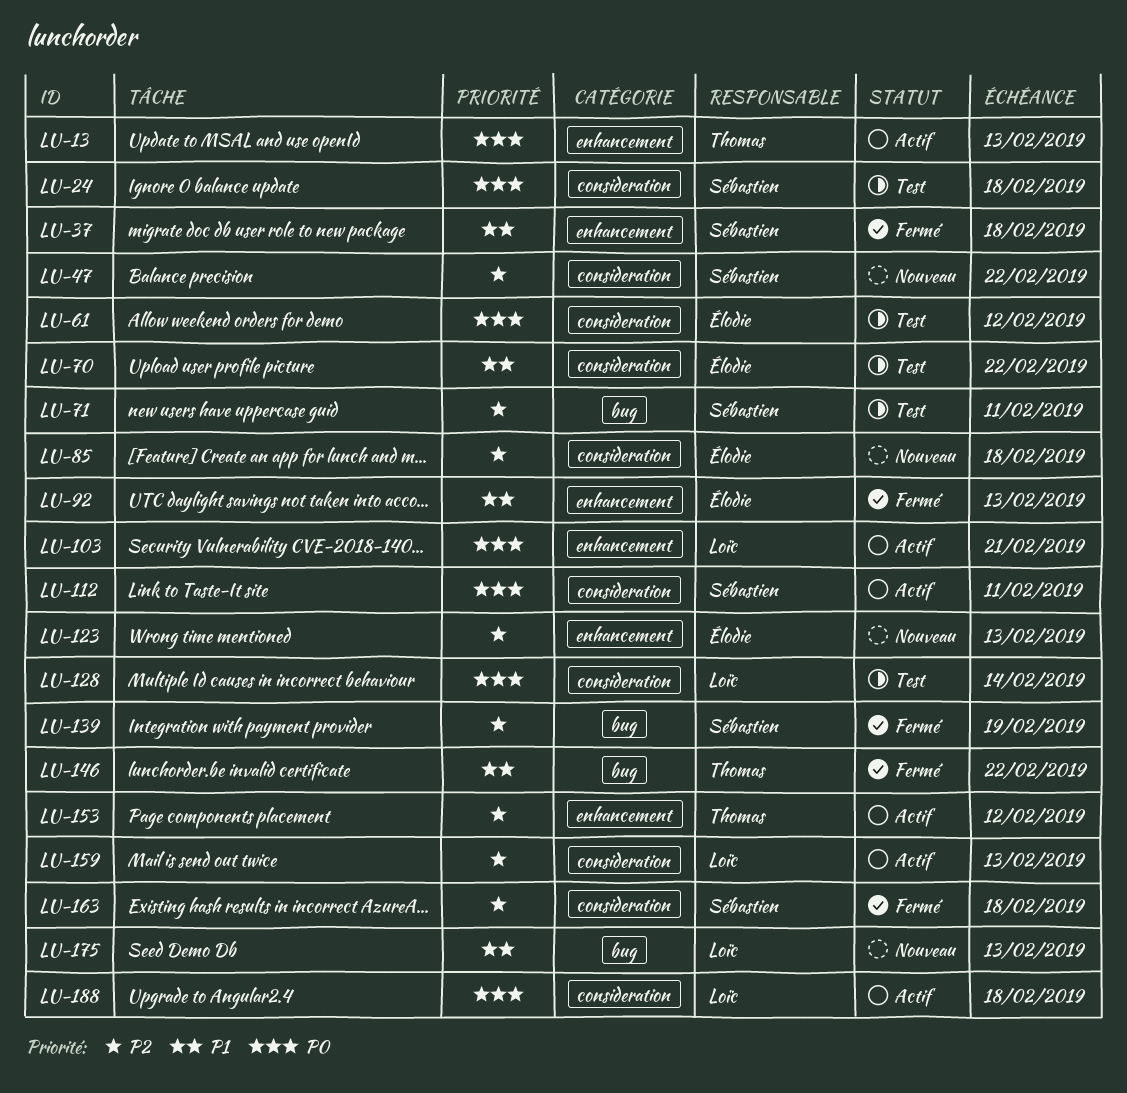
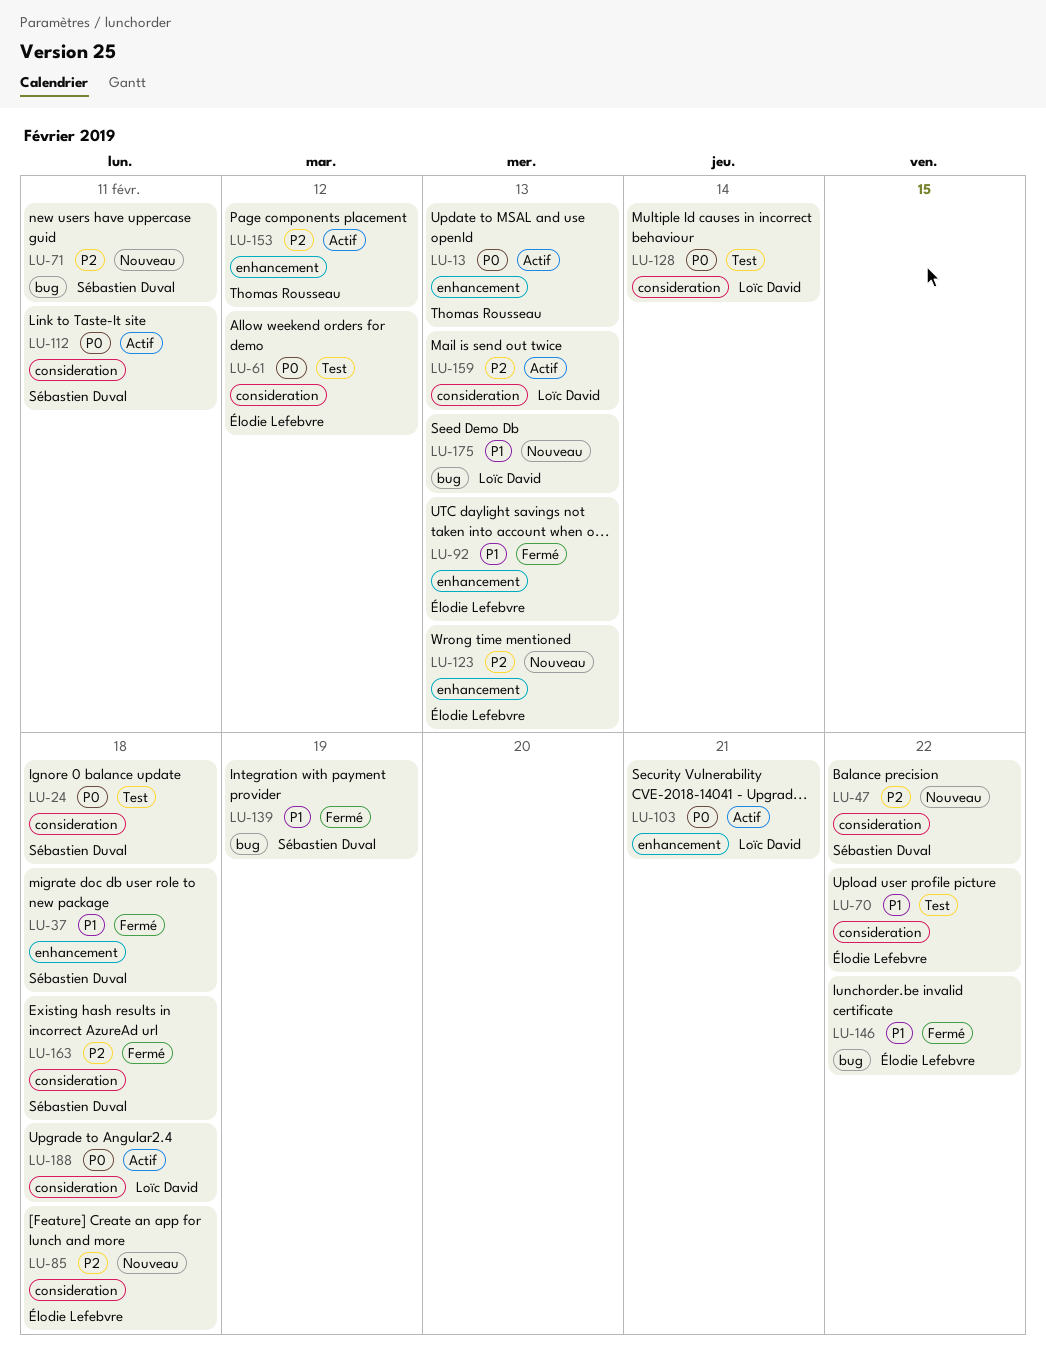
LU-71, status: Test -> Nouveau
LU-139, priority: P2 -> P1
LU-146, owner: Thomas Rousseau -> Élodie Lefebvre

